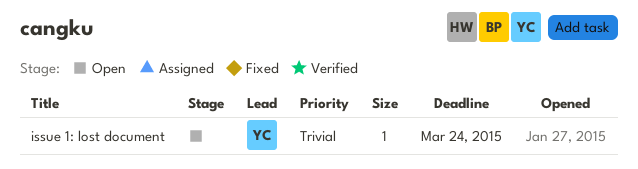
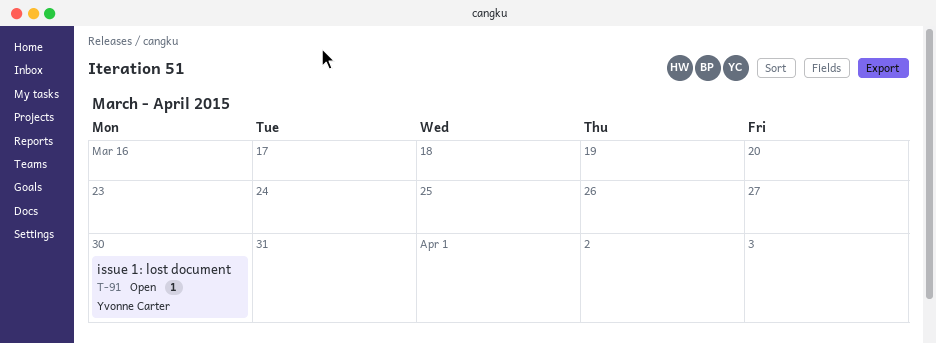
issue 1: lost document, due: Mar 24 -> Mar 30

